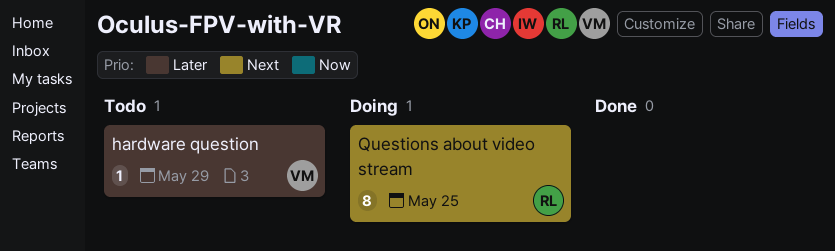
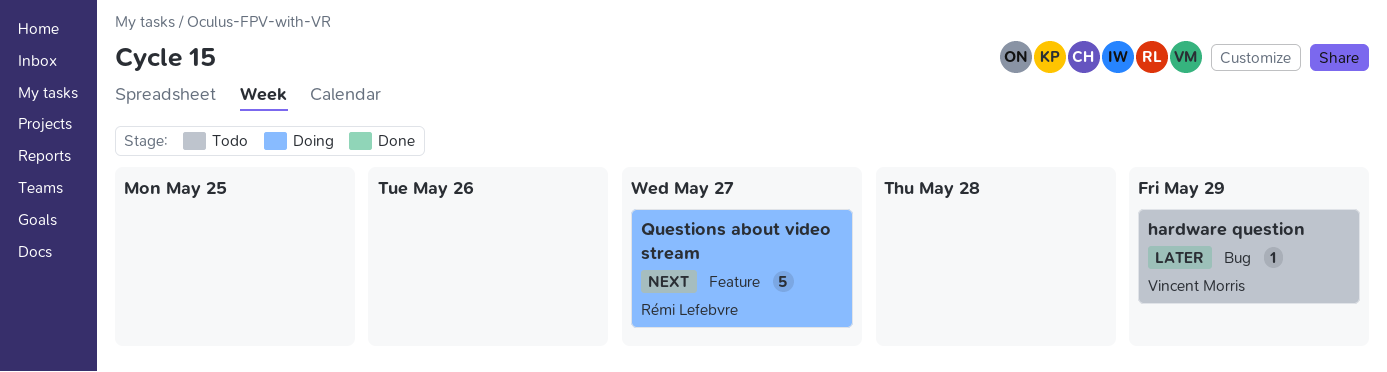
Questions about video stream, estimate: 8 -> 5
Questions about video stream, due: May 25 -> May 27

